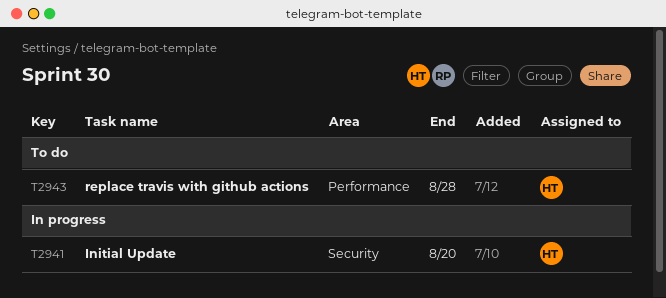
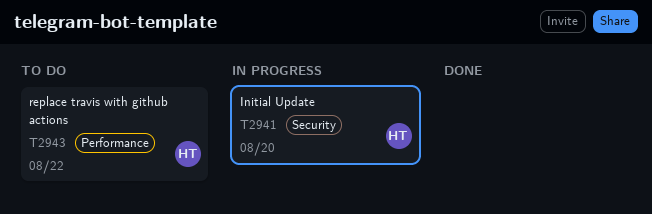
T2943, due: Aug 28 -> Aug 22

